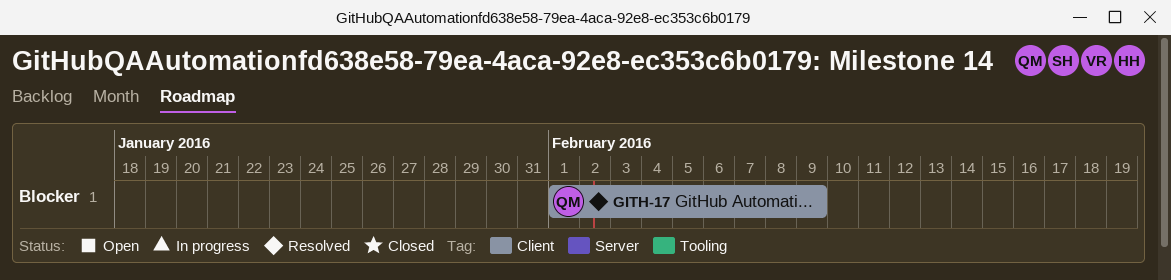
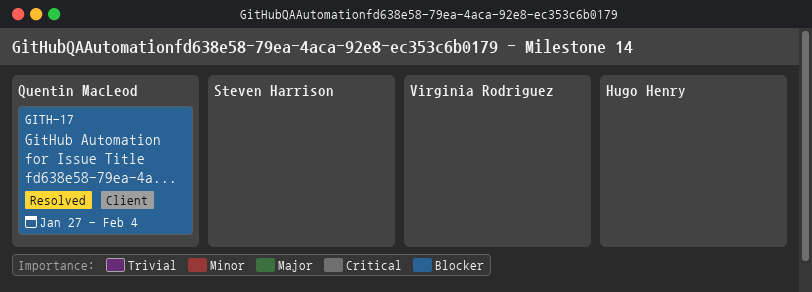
GITH-17, start: Feb 1 -> Jan 27
GITH-17, due: Feb 9 -> Feb 4

